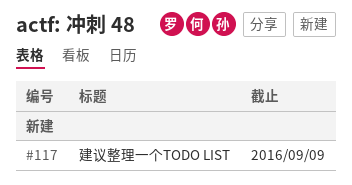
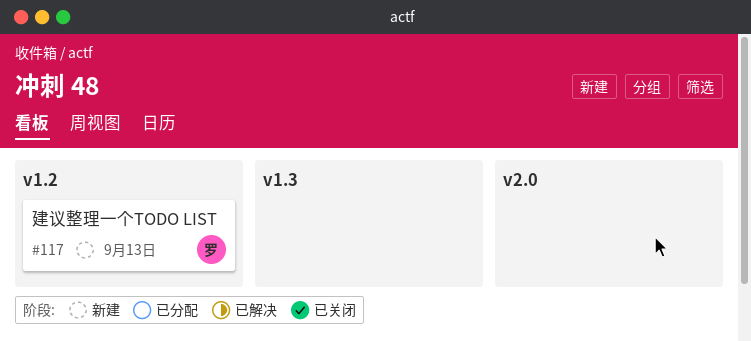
#117, due: Sep 9 -> Sep 13

